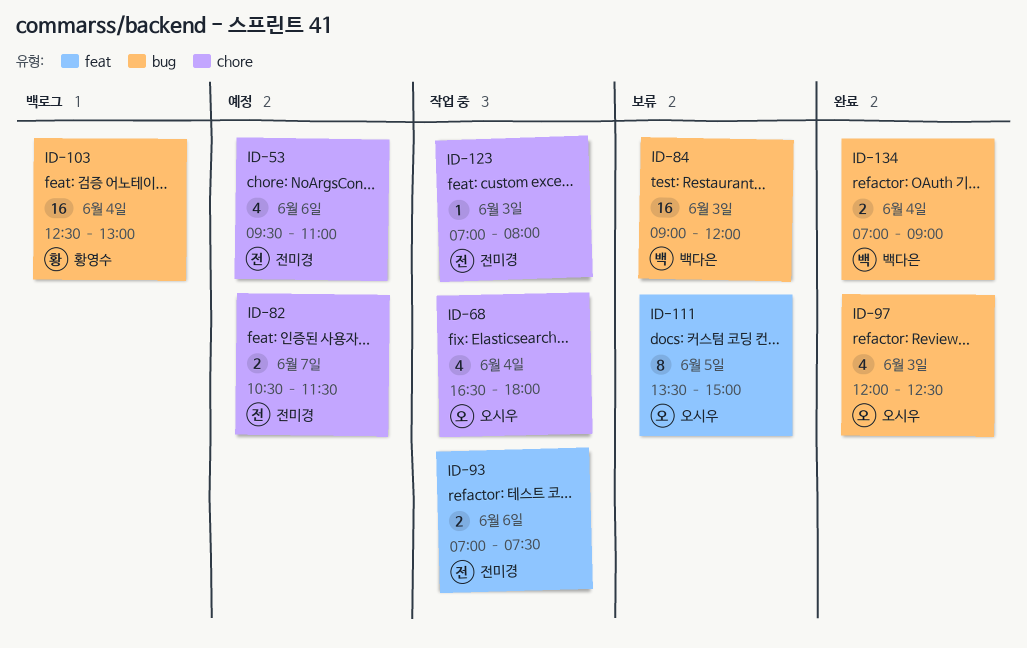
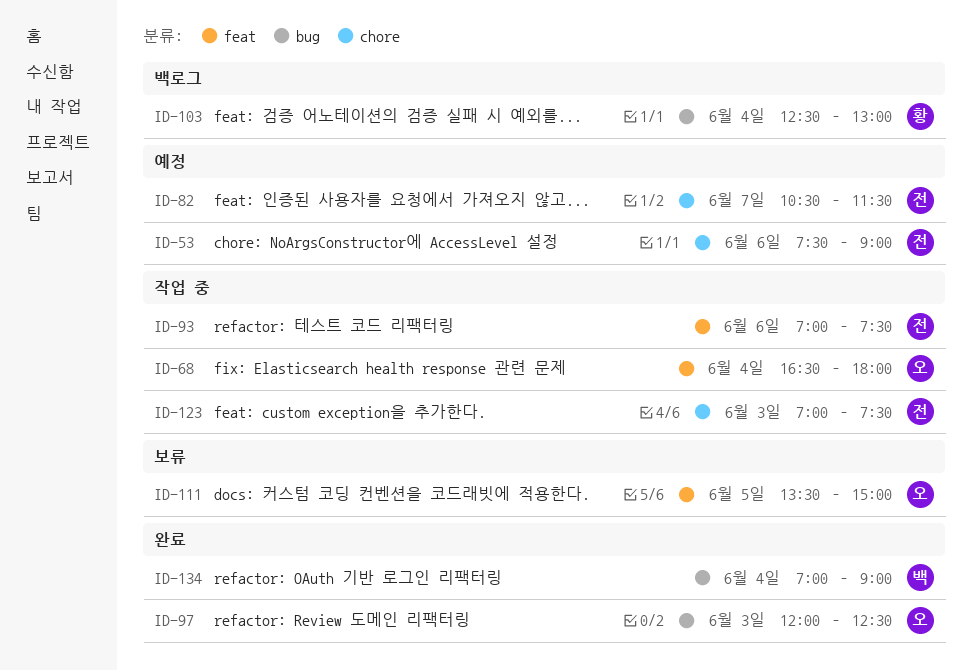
ID-53, begins: 09:30 -> 07:30
ID-53, ends: 11:00 -> 09:00
ID-68, label: chore -> feat
ID-84: present -> none
ID-123, ends: 08:00 -> 07:30

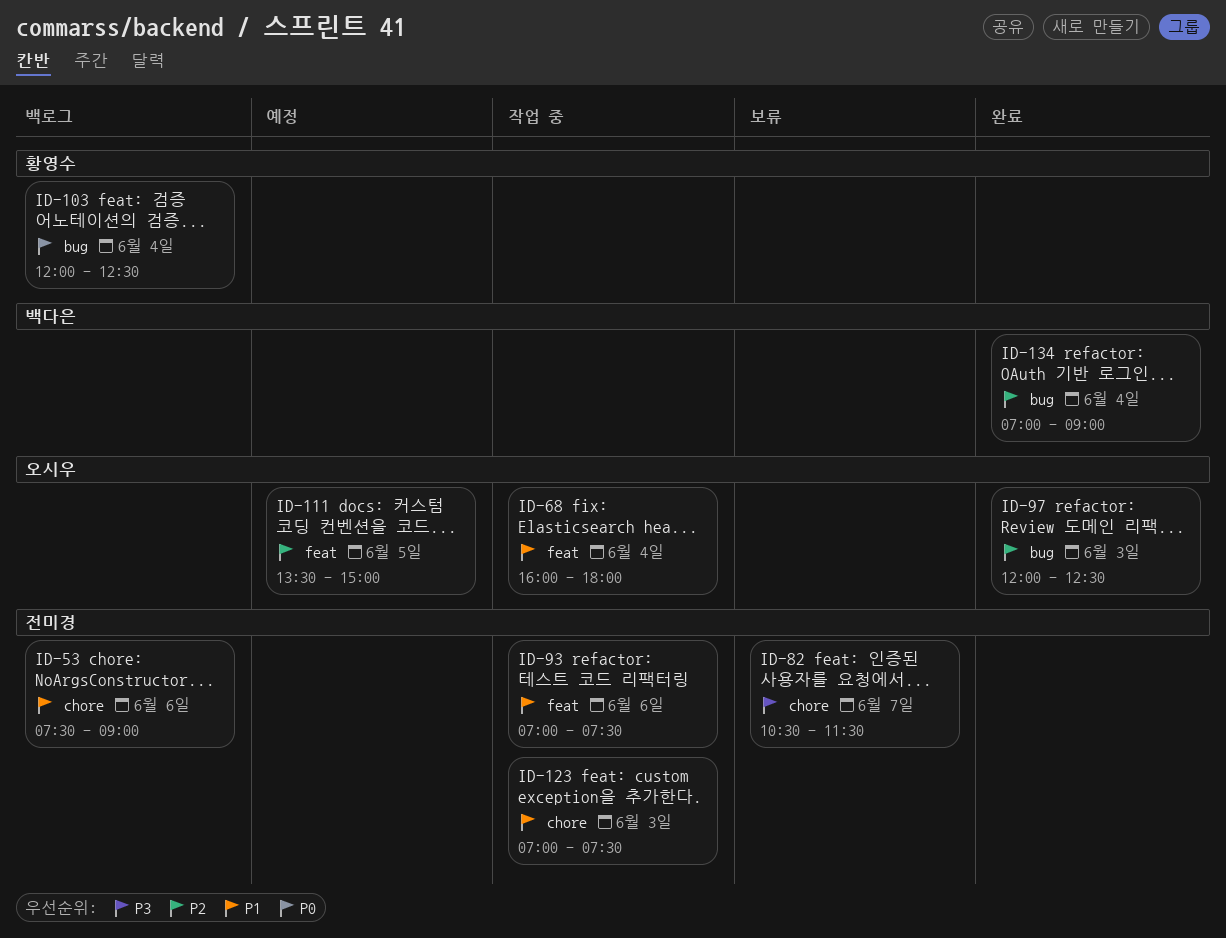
ID-53, status: 예정 -> 백로그
ID-68, begins: 16:30 -> 16:00
ID-82, status: 예정 -> 보류
ID-103, begins: 12:30 -> 12:00
ID-103, ends: 13:00 -> 12:30
ID-111, status: 보류 -> 예정

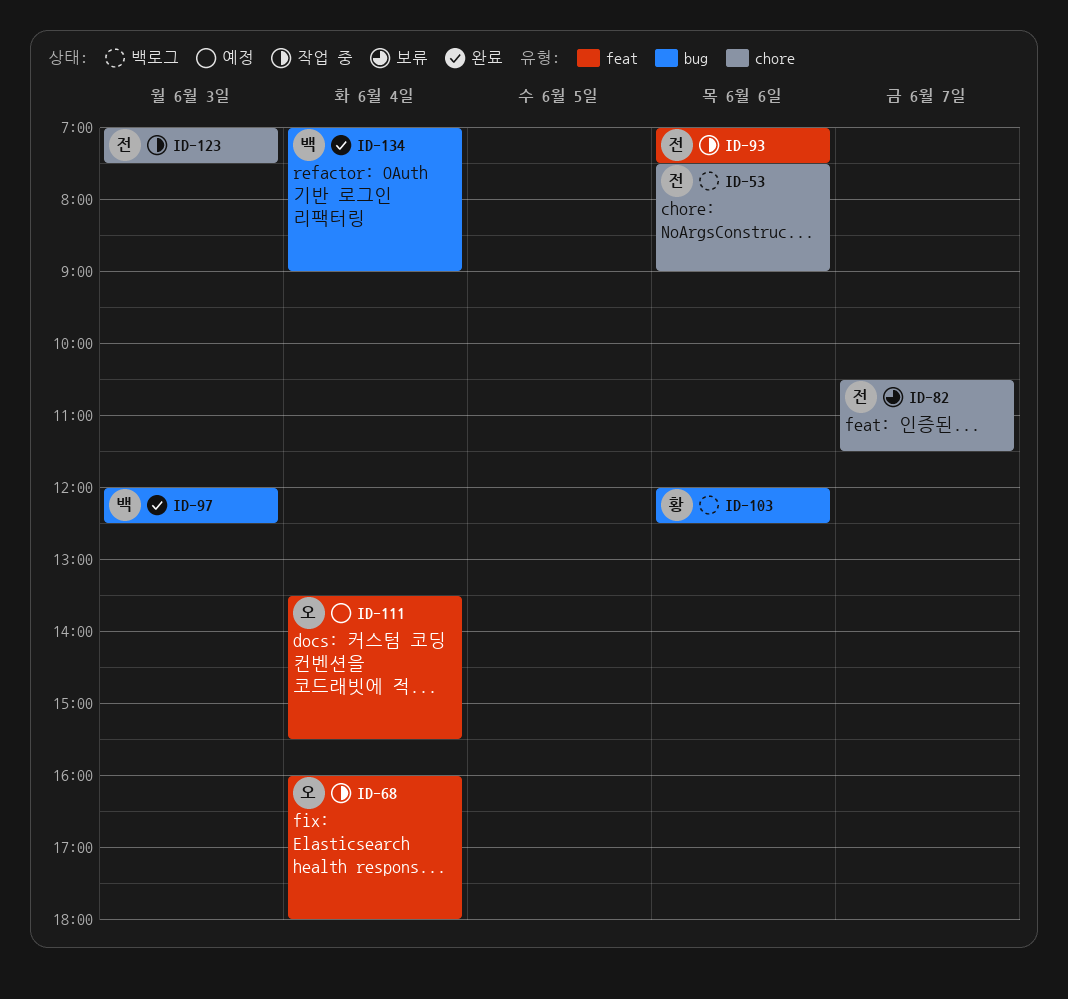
ID-97, owner: 오시우 -> 백다은
ID-103, day: Jun 4 -> Jun 6
ID-111, day: Jun 5 -> Jun 4
ID-111, ends: 15:00 -> 15:30

